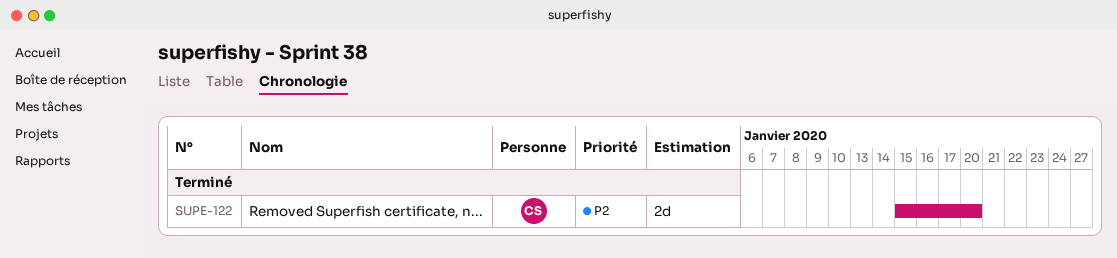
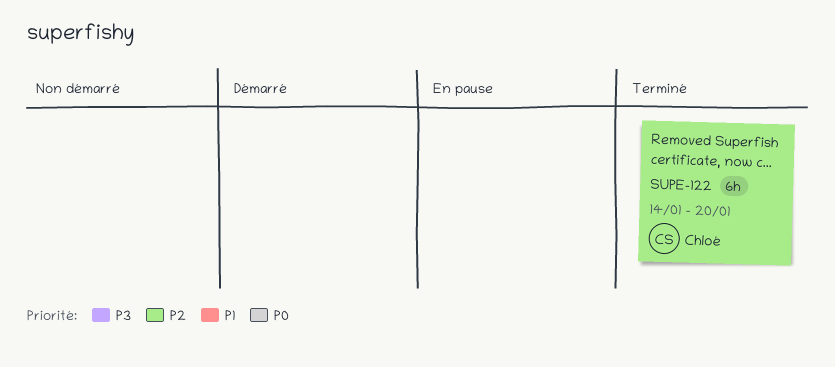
SUPE-122, estimate: 2d -> 6h
SUPE-122, start: Jan 15 -> Jan 14

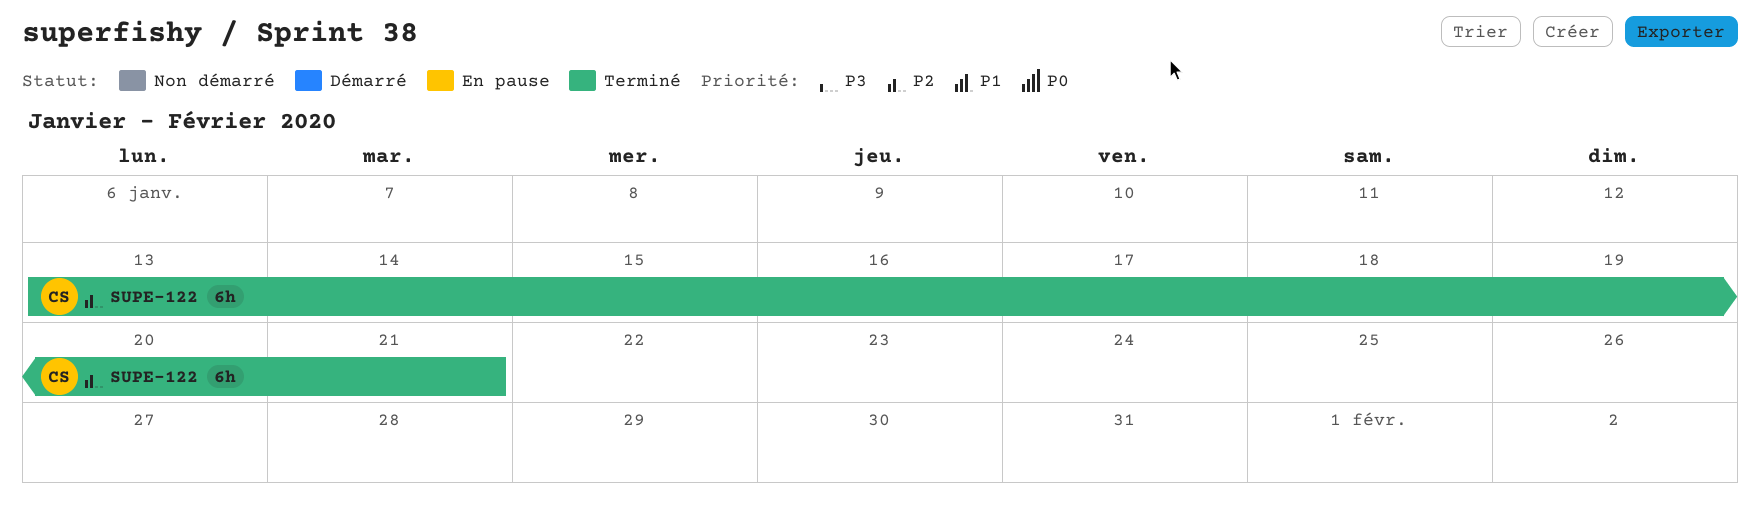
SUPE-122, start: Jan 14 -> Jan 13
SUPE-122, due: Jan 20 -> Jan 21

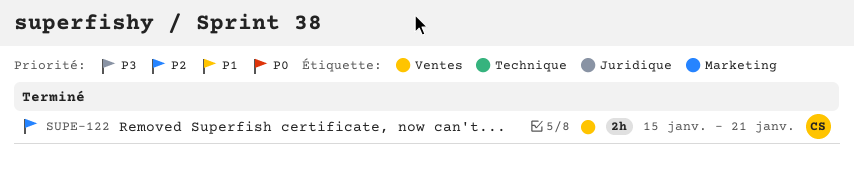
SUPE-122, estimate: 6h -> 2h
SUPE-122, start: Jan 13 -> Jan 15

